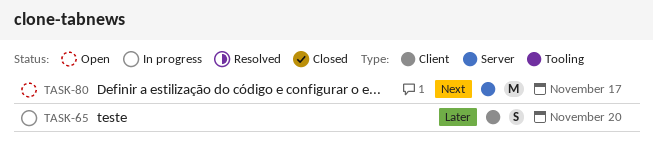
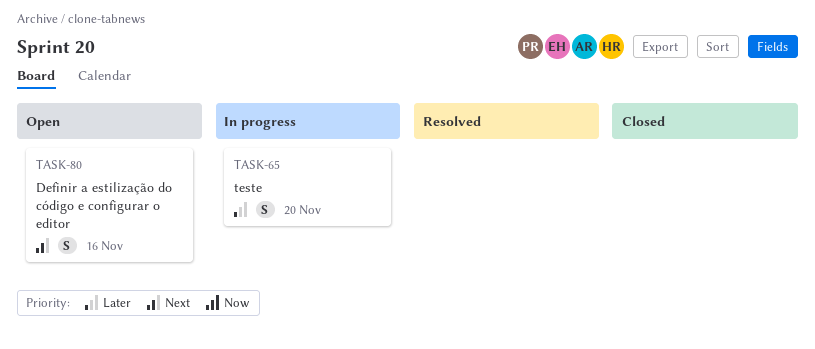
TASK-80, estimate: M -> S
TASK-80, due: Nov 17 -> Nov 16

